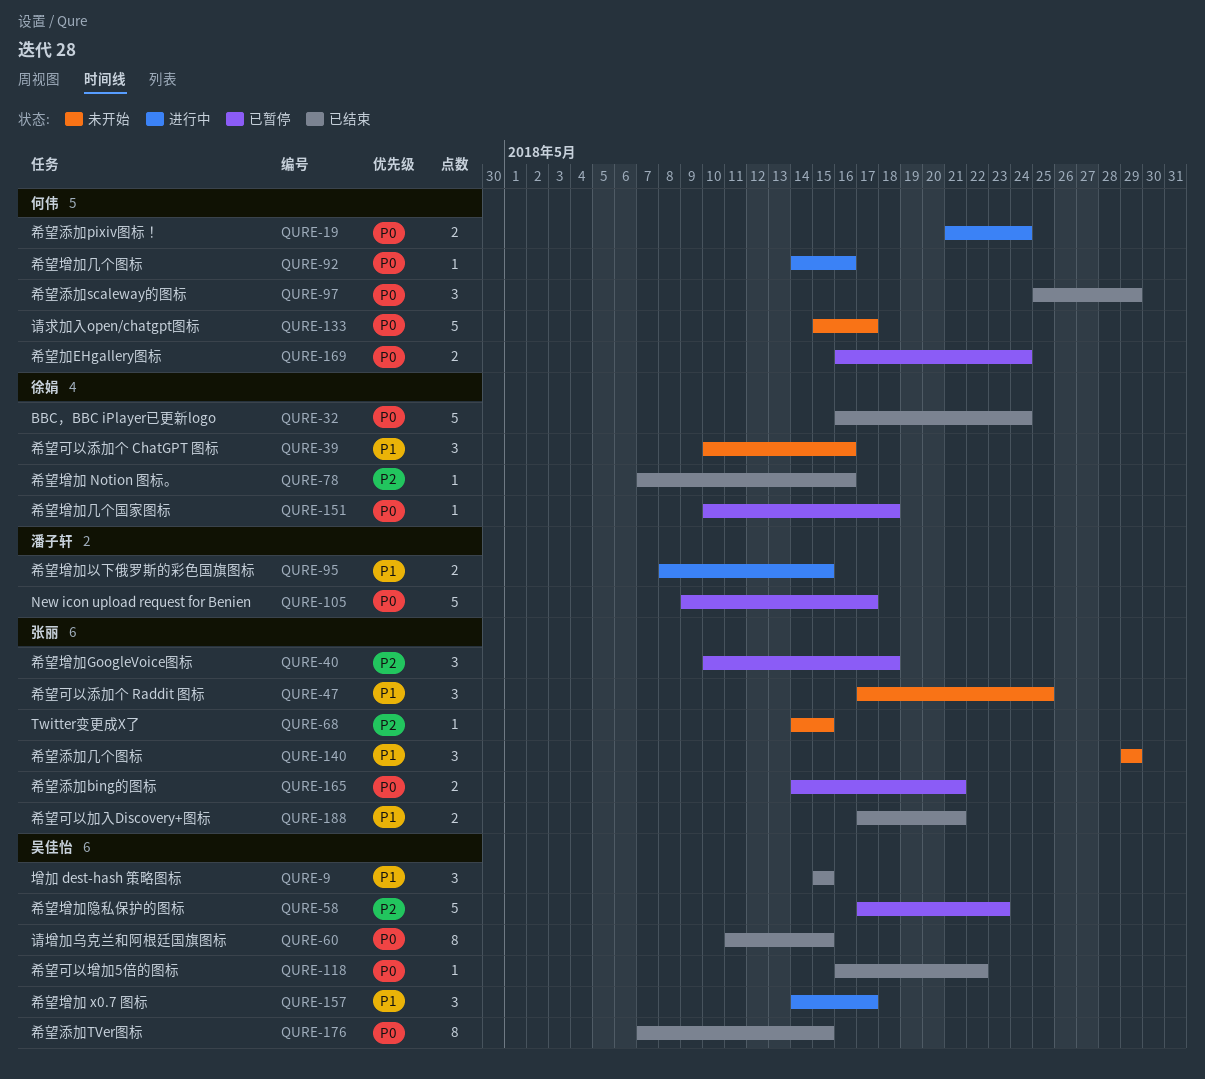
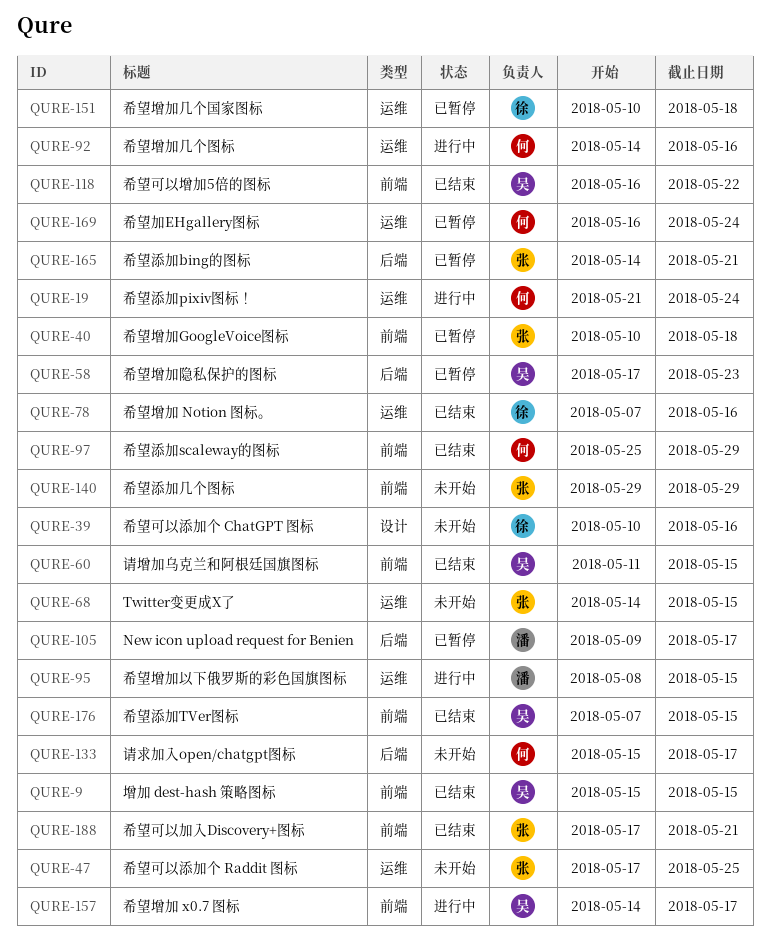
QURE-32: present -> none

